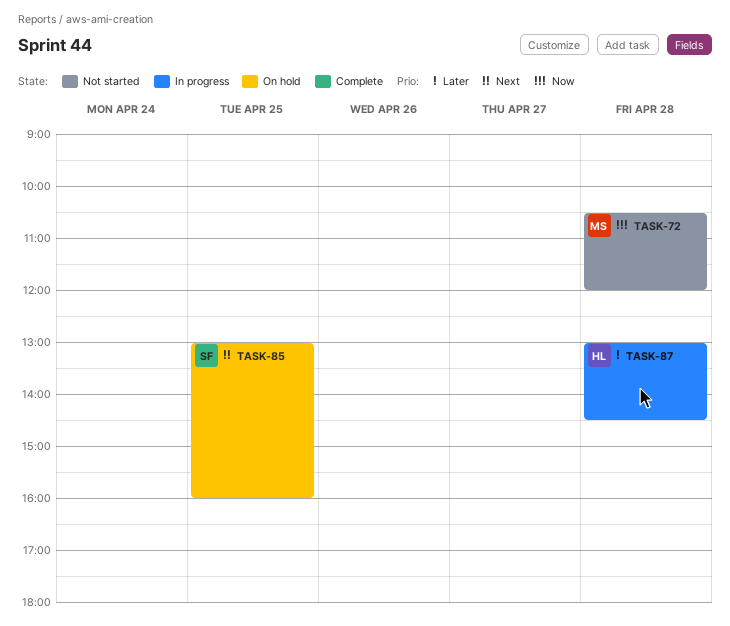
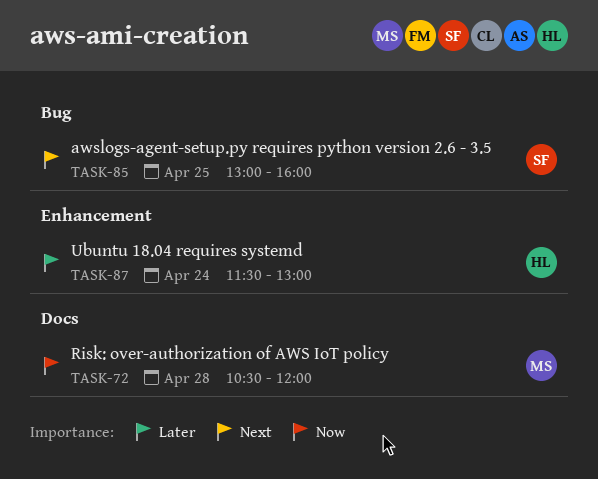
TASK-87, day: Apr 28 -> Apr 24
TASK-87, begins: 13:00 -> 11:30
TASK-87, ends: 14:30 -> 13:00

